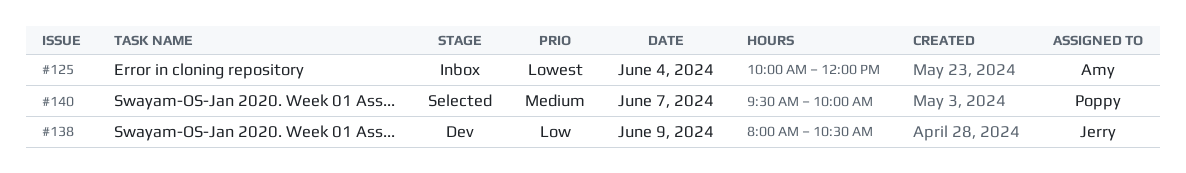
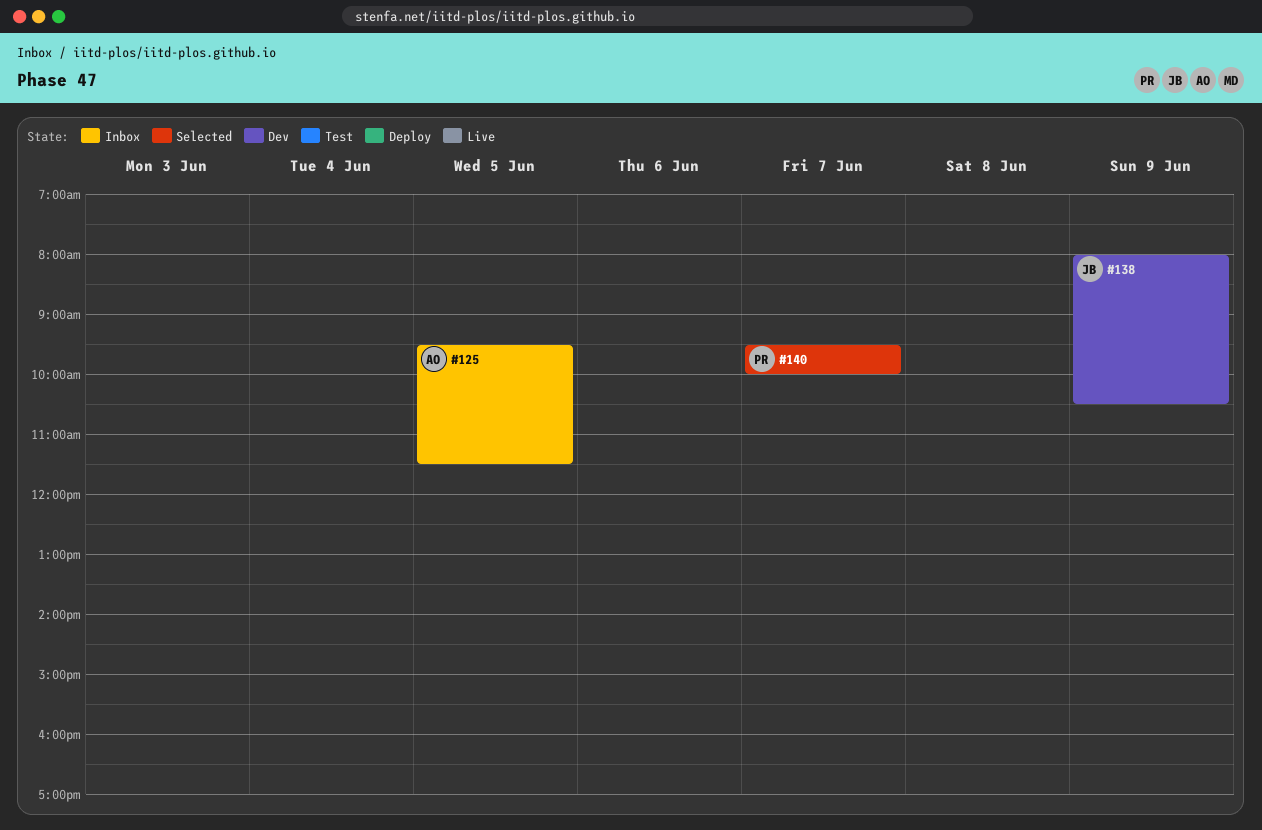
#125, day: Jun 4 -> Jun 5
#125, begins: 10:00 -> 09:30
#125, ends: 12:00 -> 11:30

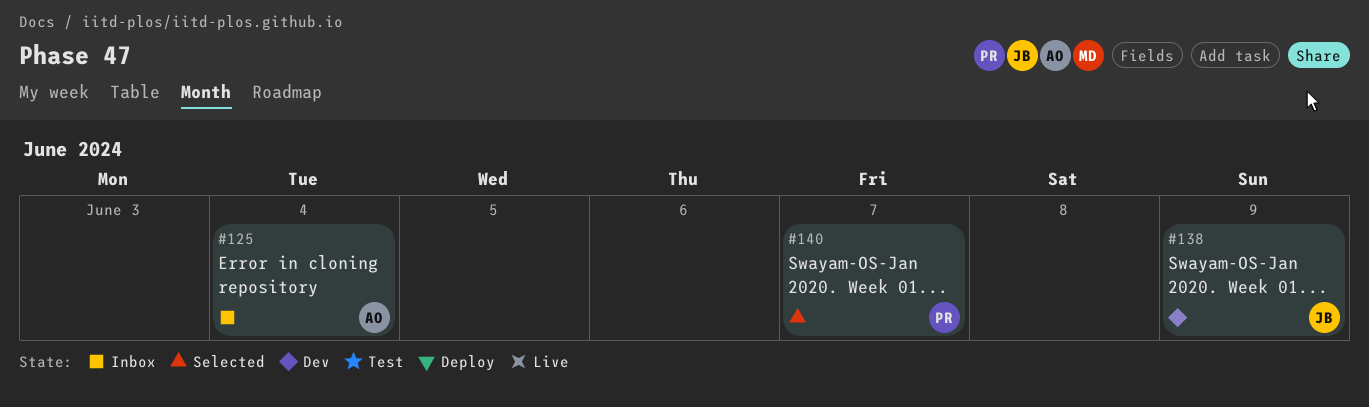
#125, day: Jun 5 -> Jun 4

